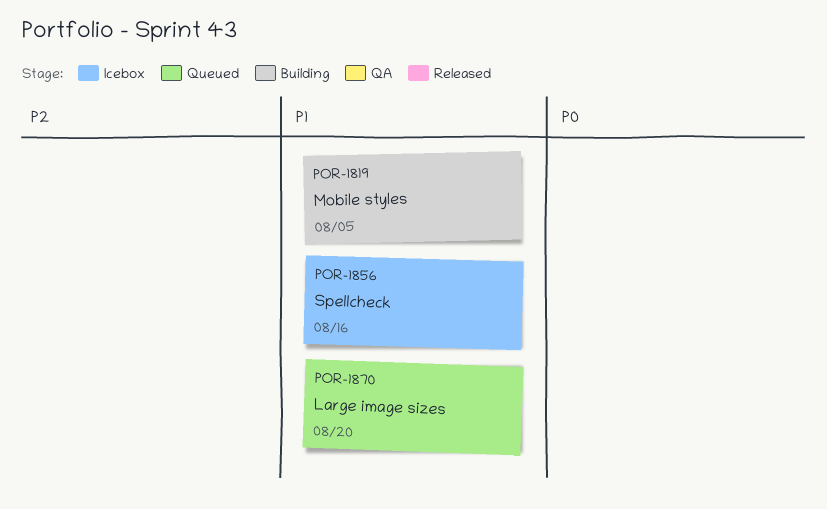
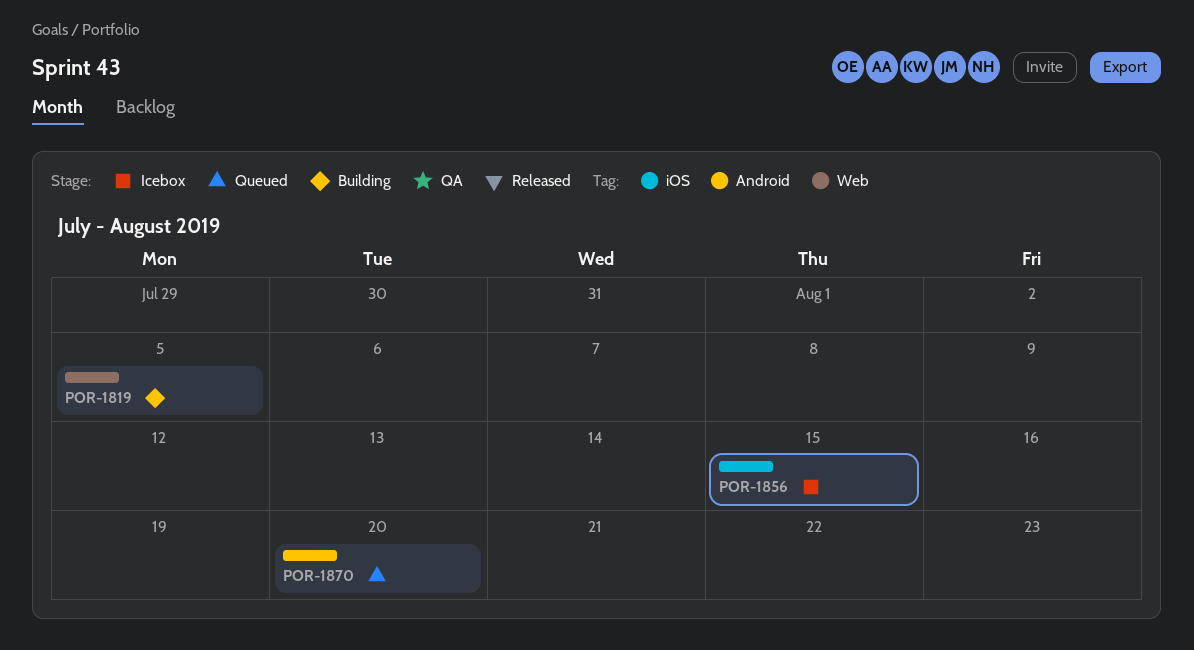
POR-1856, due: Aug 16 -> Aug 15

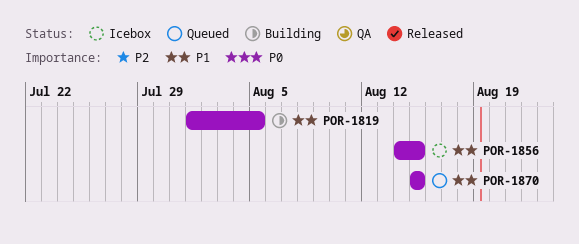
POR-1870, due: Aug 20 -> Aug 15

